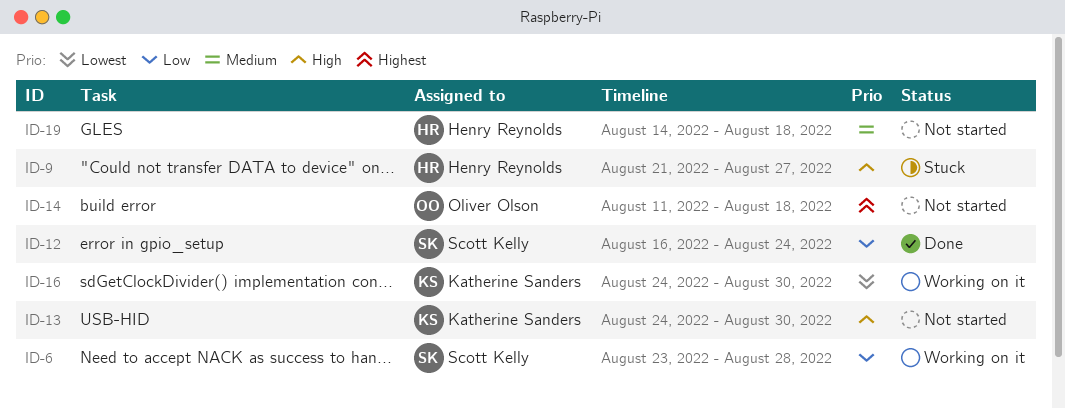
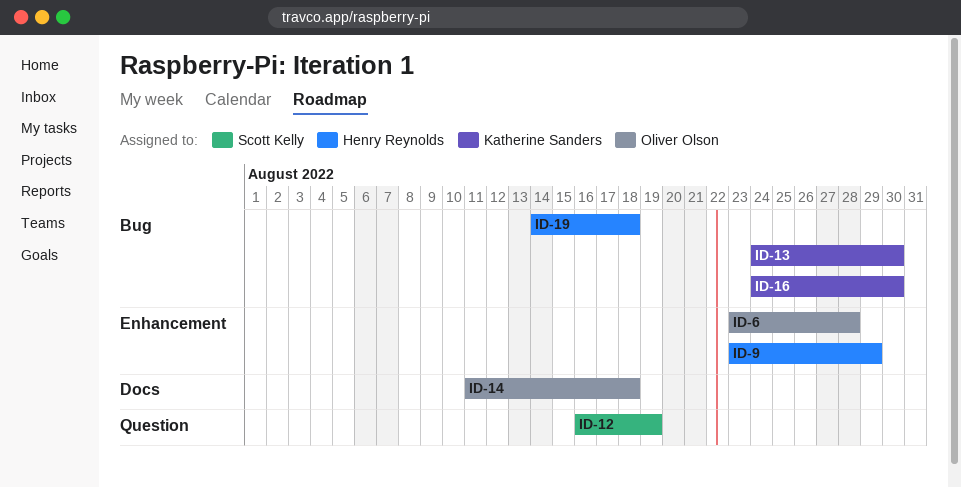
ID-6, owner: Scott Kelly -> Oliver Olson
ID-9, start: Aug 21 -> Aug 23
ID-9, due: Aug 27 -> Aug 29
ID-12, due: Aug 24 -> Aug 19

